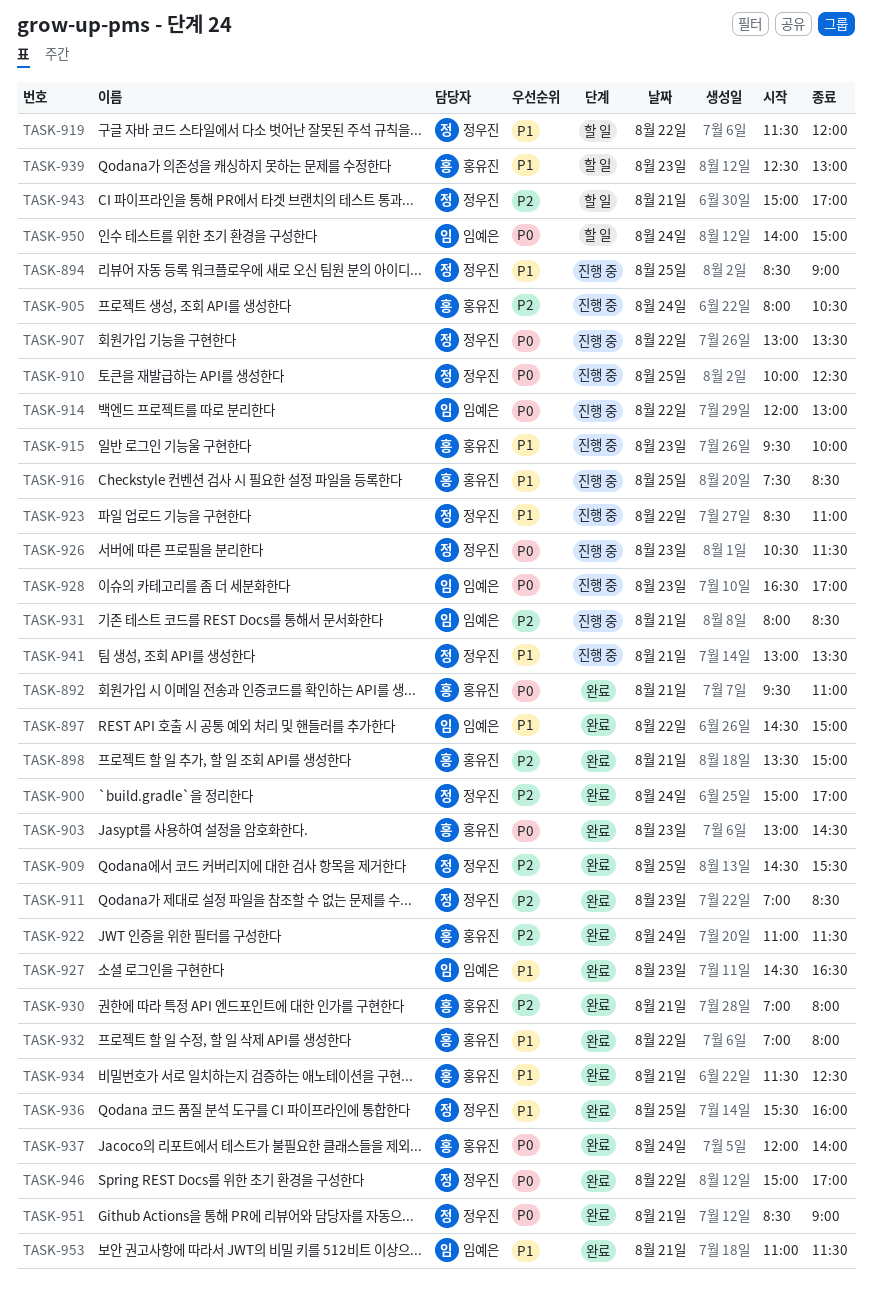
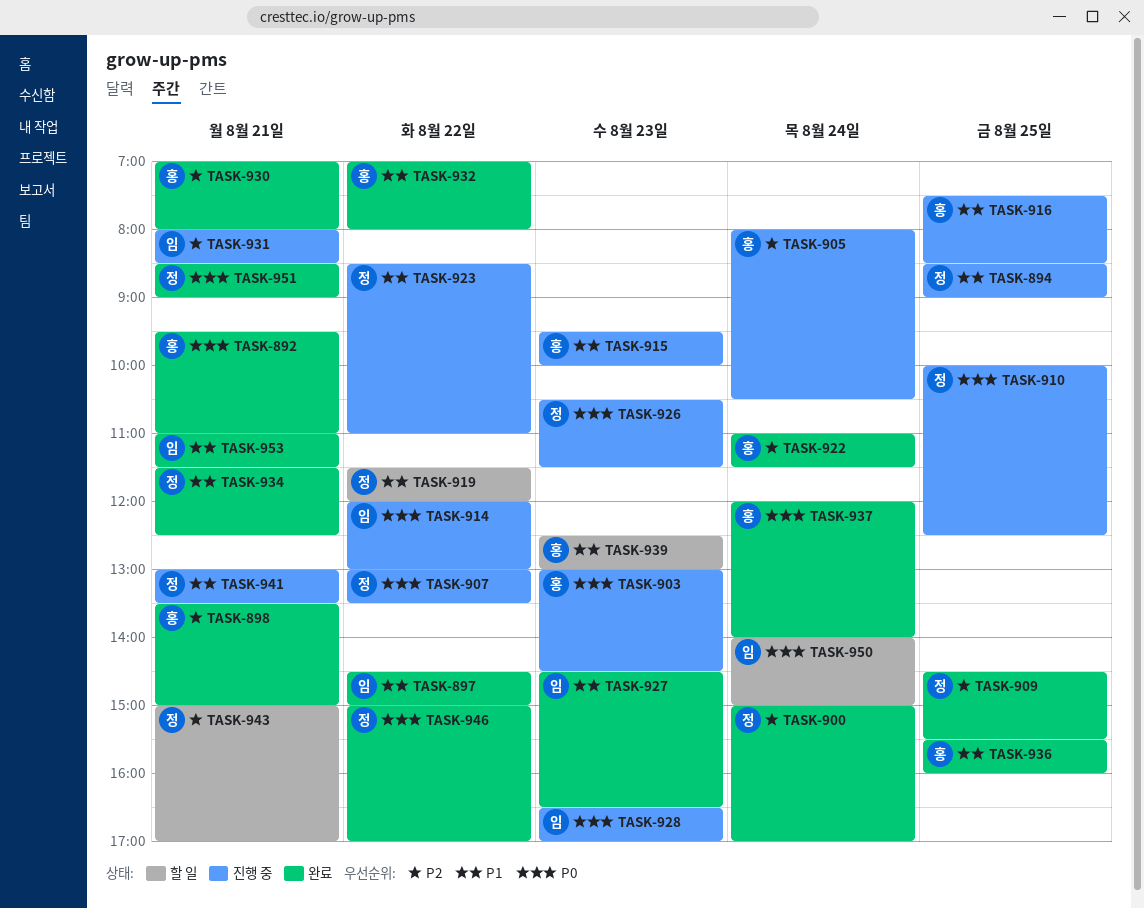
TASK-903, status: 완료 -> 진행 중
TASK-911: present -> none
TASK-934, owner: 홍유진 -> 정우진
TASK-936, owner: 정우진 -> 홍유진

